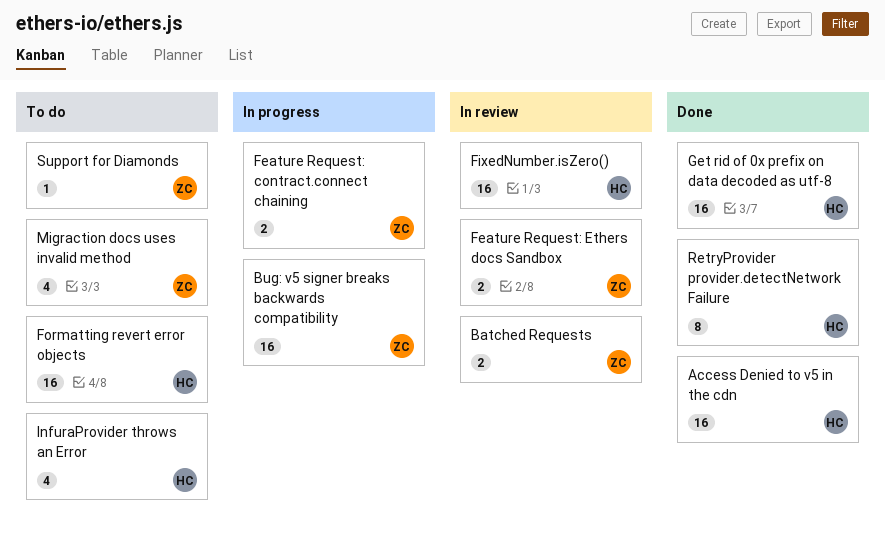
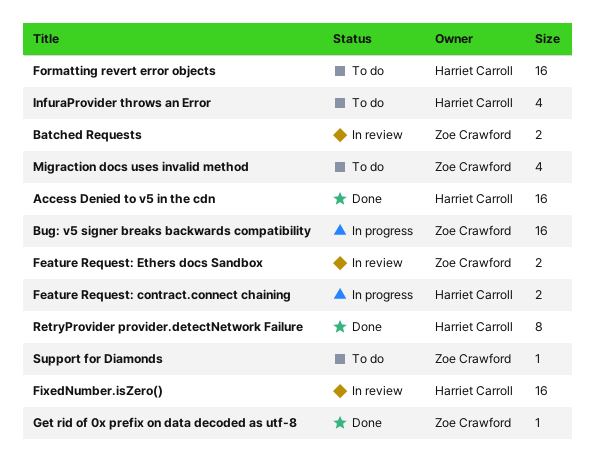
Feature Request: contract.connect chaining, owner: Zoe Crawford -> Harriet Carroll
Get rid of 0x prefix on data decoded as utf-8, owner: Harriet Carroll -> Zoe Crawford
Get rid of 0x prefix on data decoded as utf-8, estimate: 16 -> 1

